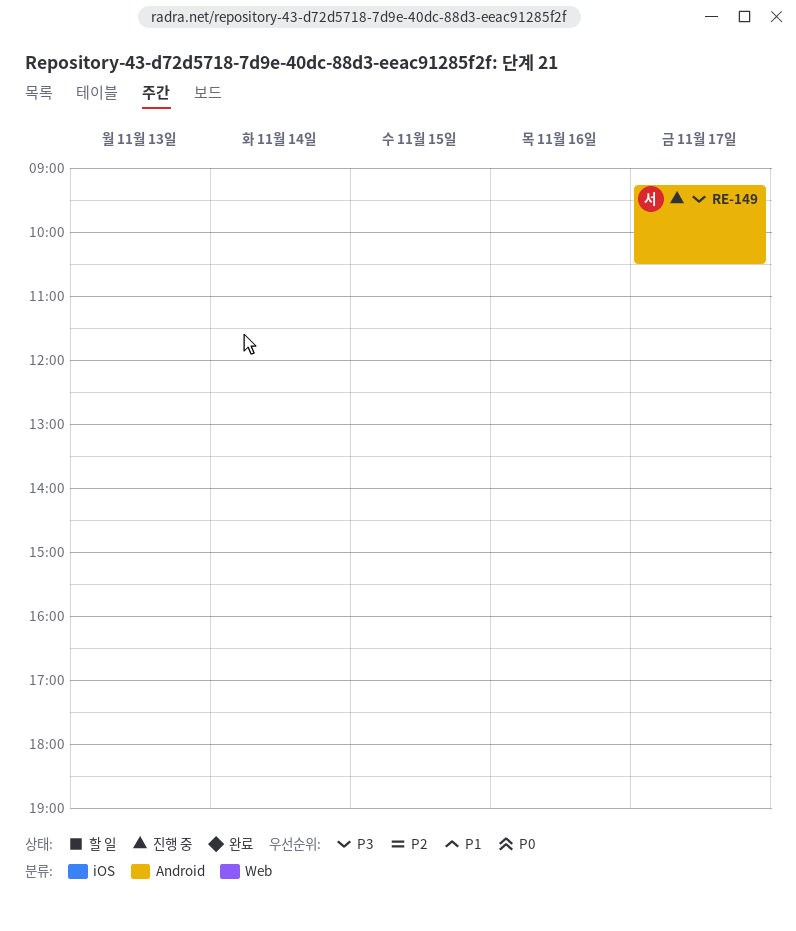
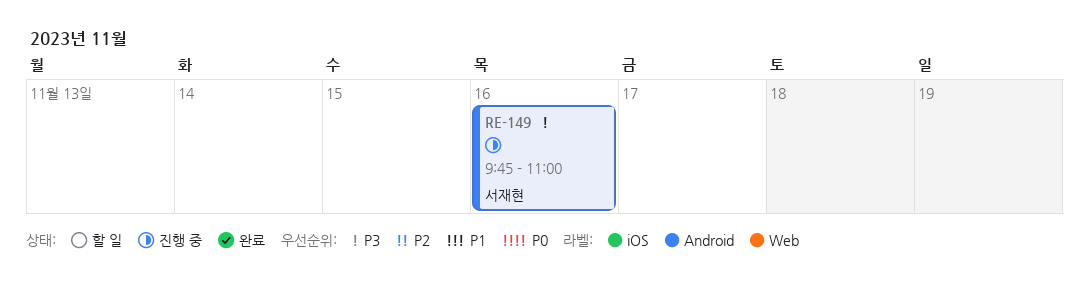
RE-149, day: Nov 17 -> Nov 16
RE-149, begins: 09:15 -> 09:45
RE-149, ends: 10:30 -> 11:00

